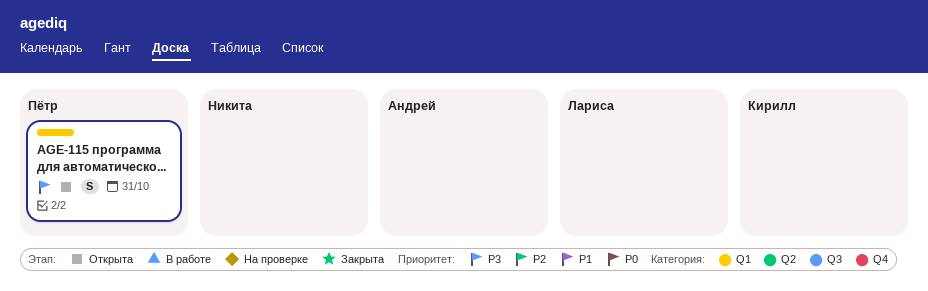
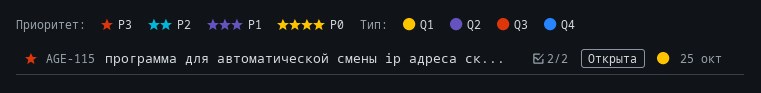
AGE-115, due: Oct 31 -> Oct 25

